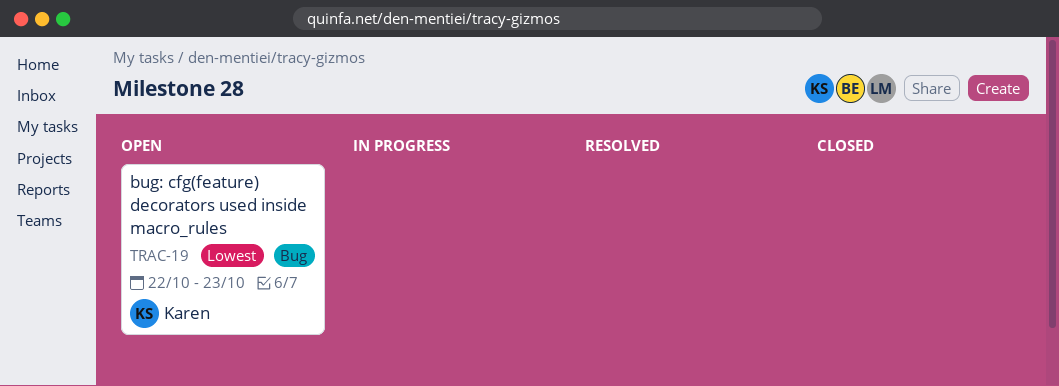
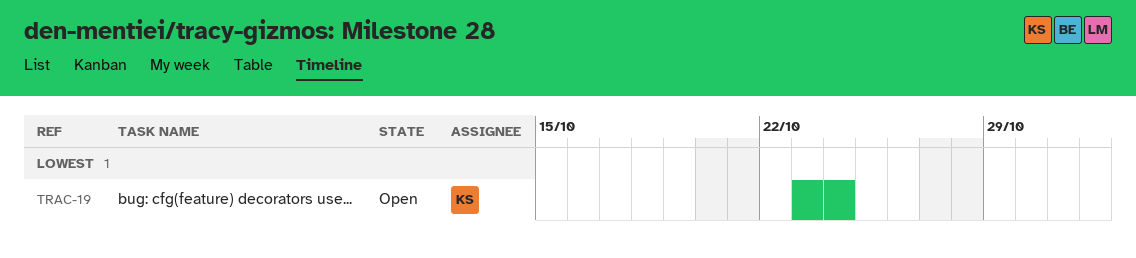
TRAC-19, start: Oct 22 -> Oct 23
TRAC-19, due: Oct 23 -> Oct 24

